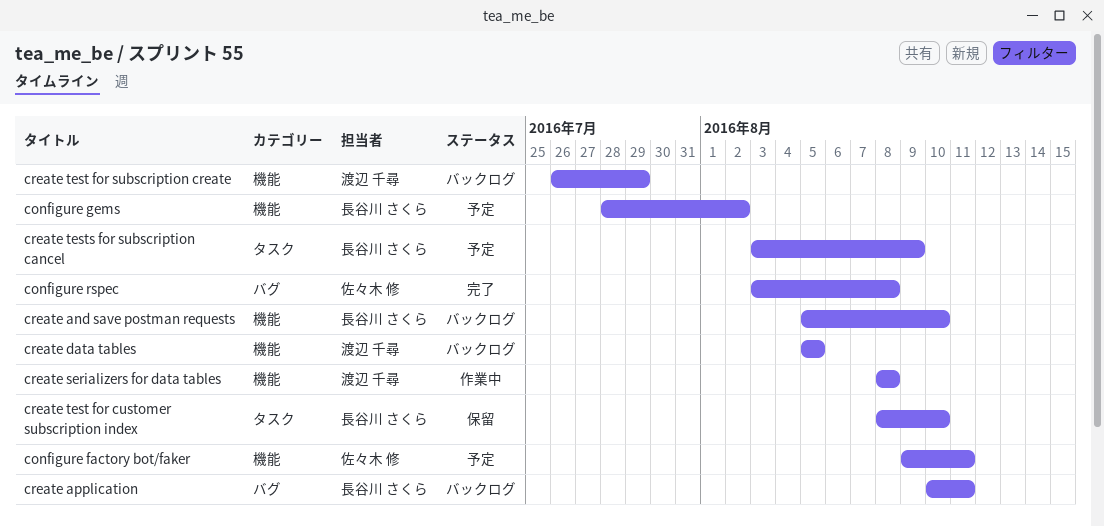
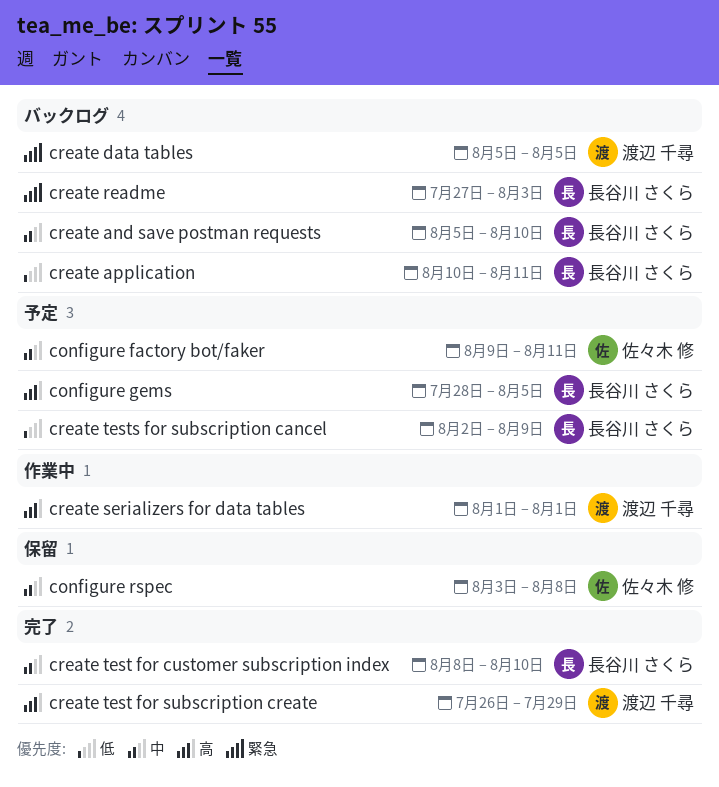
configure gems, due: Aug 2 -> Aug 5
configure rspec, status: 完了 -> 保留
create readme: none -> present
create serializers for data tables, start: Aug 8 -> Aug 1
create serializers for data tables, due: Aug 8 -> Aug 1
create test for customer subscription index, status: 保留 -> 完了
create test for subscription create, status: バックログ -> 完了
create tests for subscription cancel, start: Aug 3 -> Aug 2

